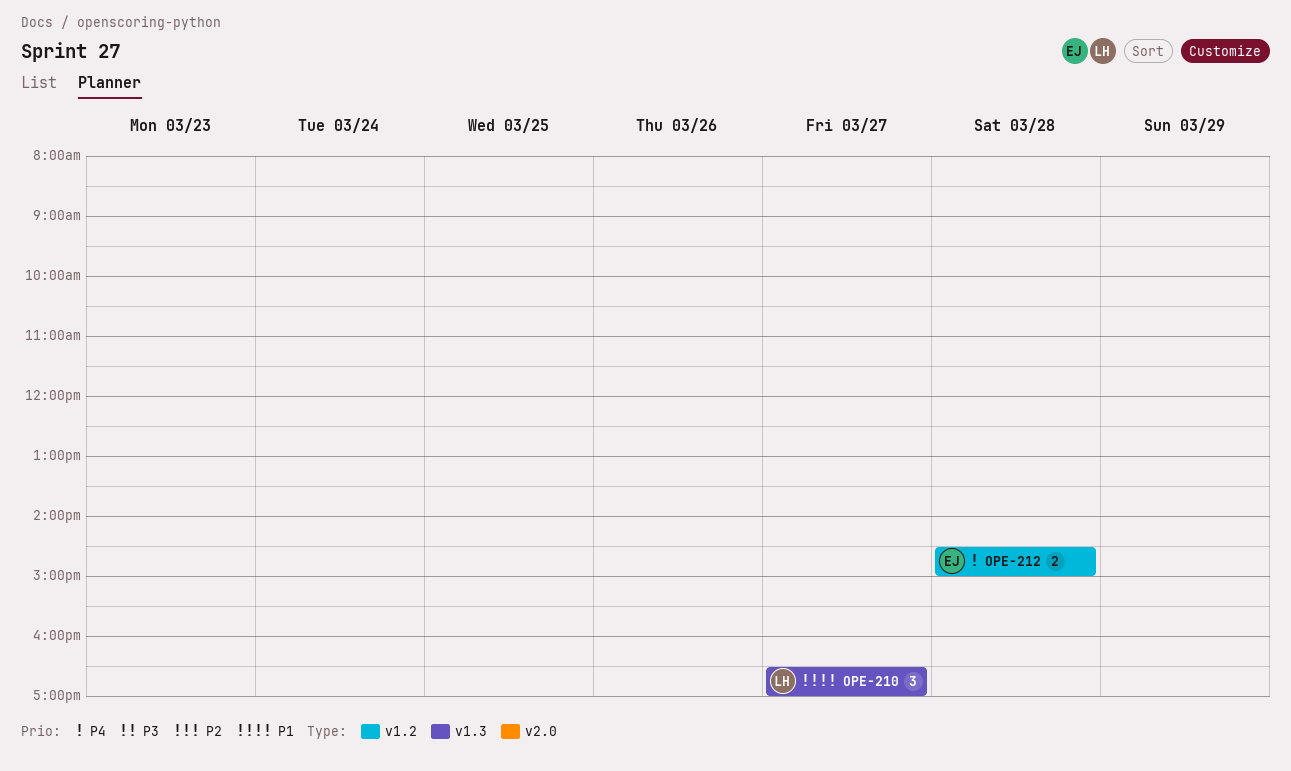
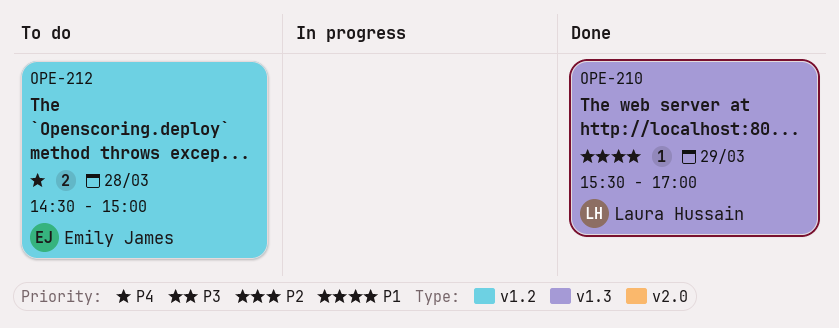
OPE-210, estimate: 3 -> 1
OPE-210, day: Mar 27 -> Mar 29
OPE-210, begins: 16:30 -> 15:30

